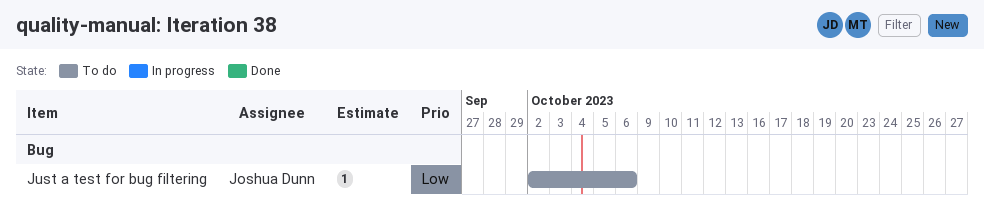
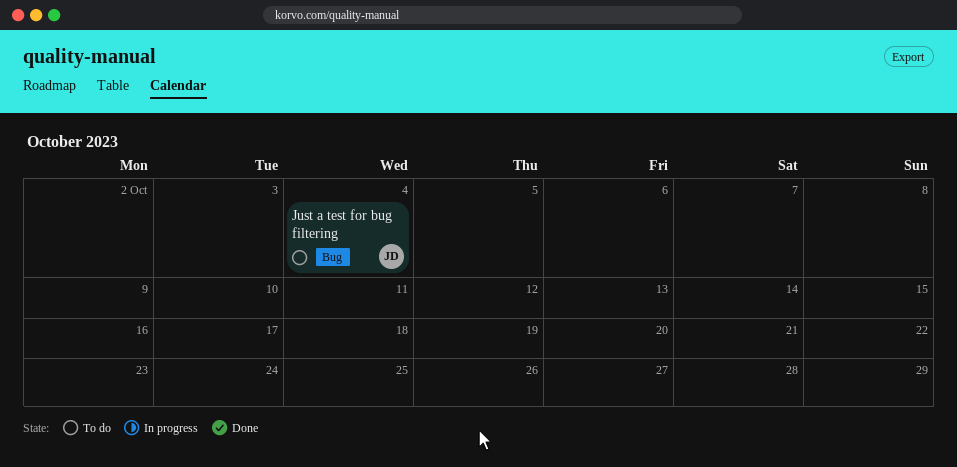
Just a test for bug filtering, due: Oct 6 -> Oct 4

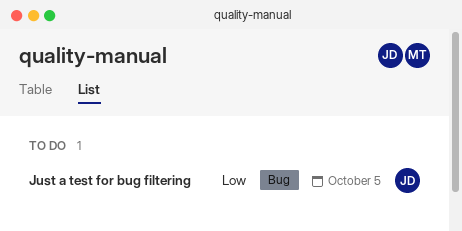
Just a test for bug filtering, due: Oct 4 -> Oct 5

